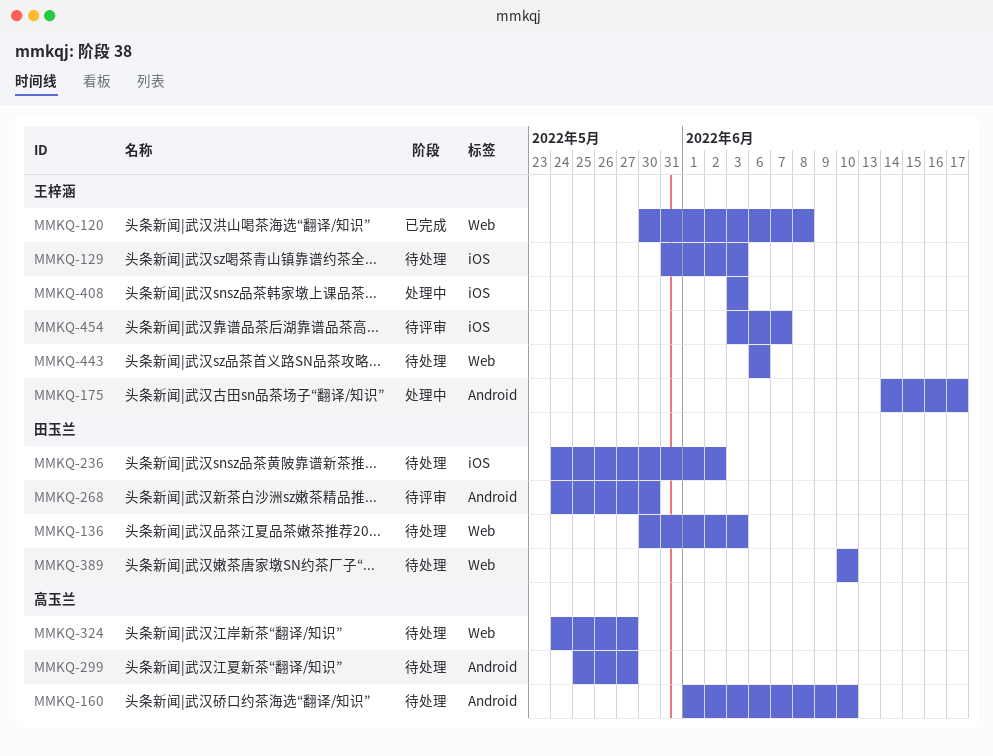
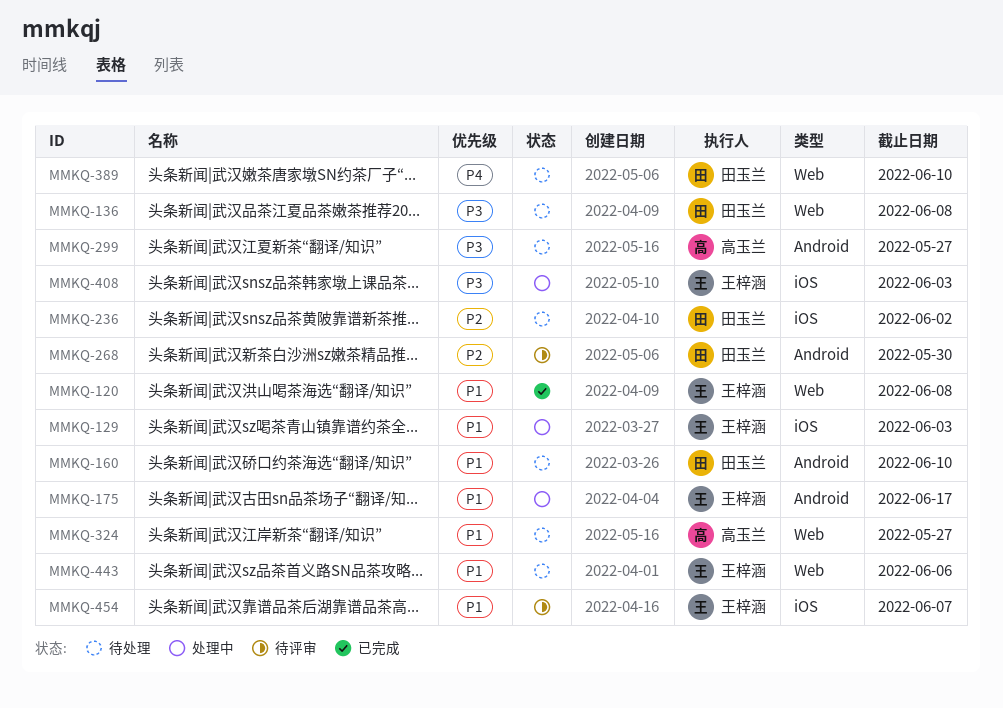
MMKQ-129, status: 待处理 -> 处理中
MMKQ-136, due: Jun 3 -> Jun 8
MMKQ-160, owner: 高玉兰 -> 田玉兰

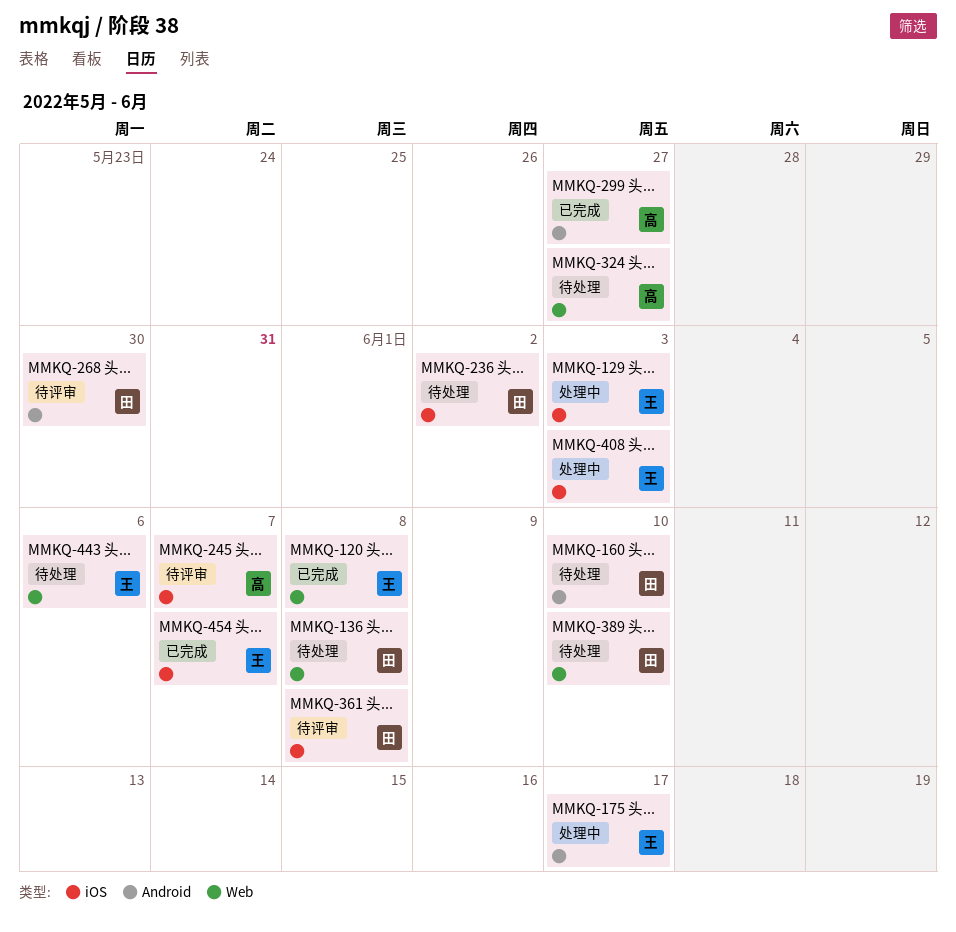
MMKQ-245: none -> present
MMKQ-299, status: 待处理 -> 已完成
MMKQ-361: none -> present
MMKQ-454, status: 待评审 -> 已完成

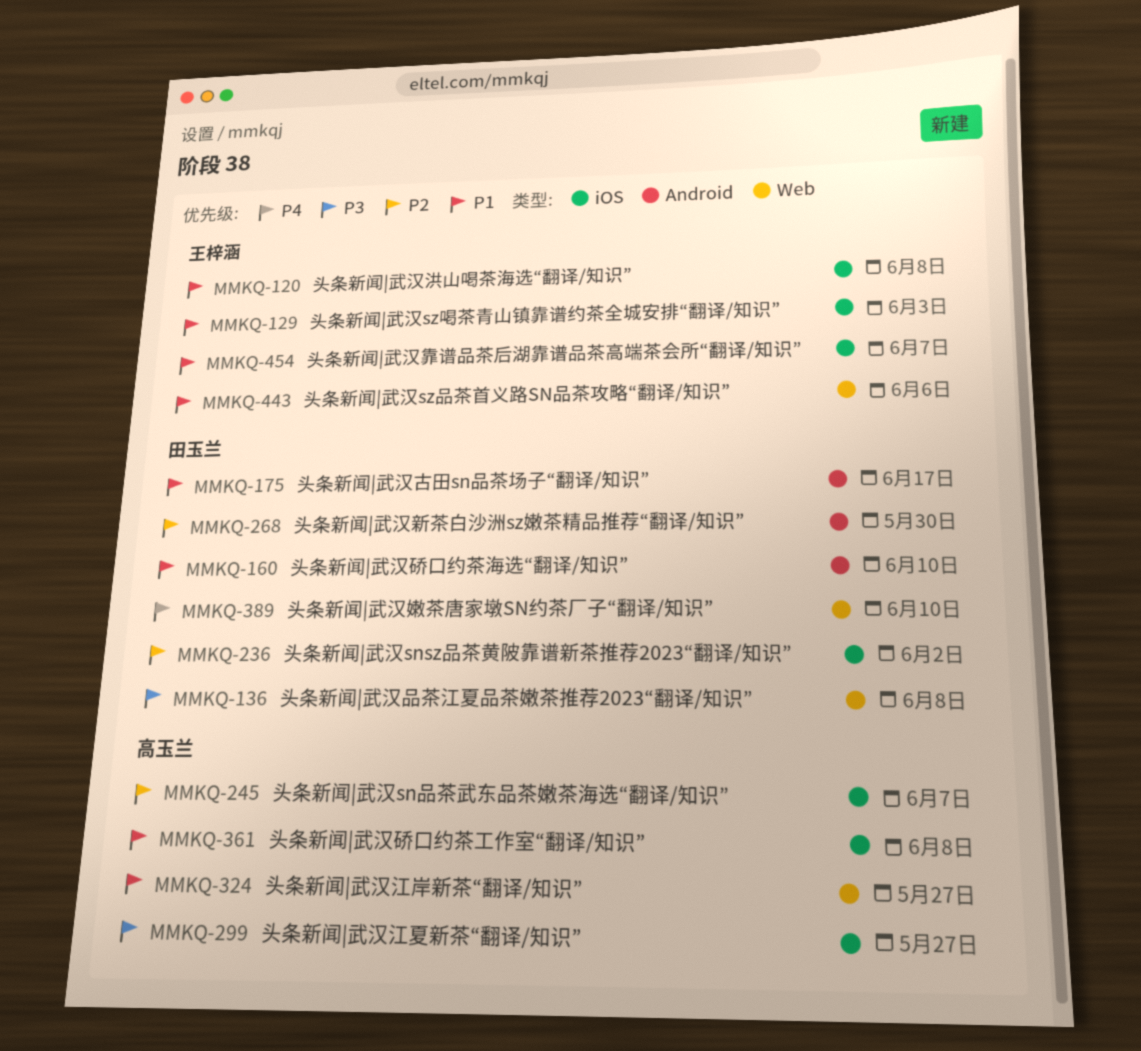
MMKQ-120, label: Web -> iOS
MMKQ-175, owner: 王梓涵 -> 田玉兰
MMKQ-299, label: Android -> iOS
MMKQ-361, owner: 田玉兰 -> 高玉兰
MMKQ-408: present -> none

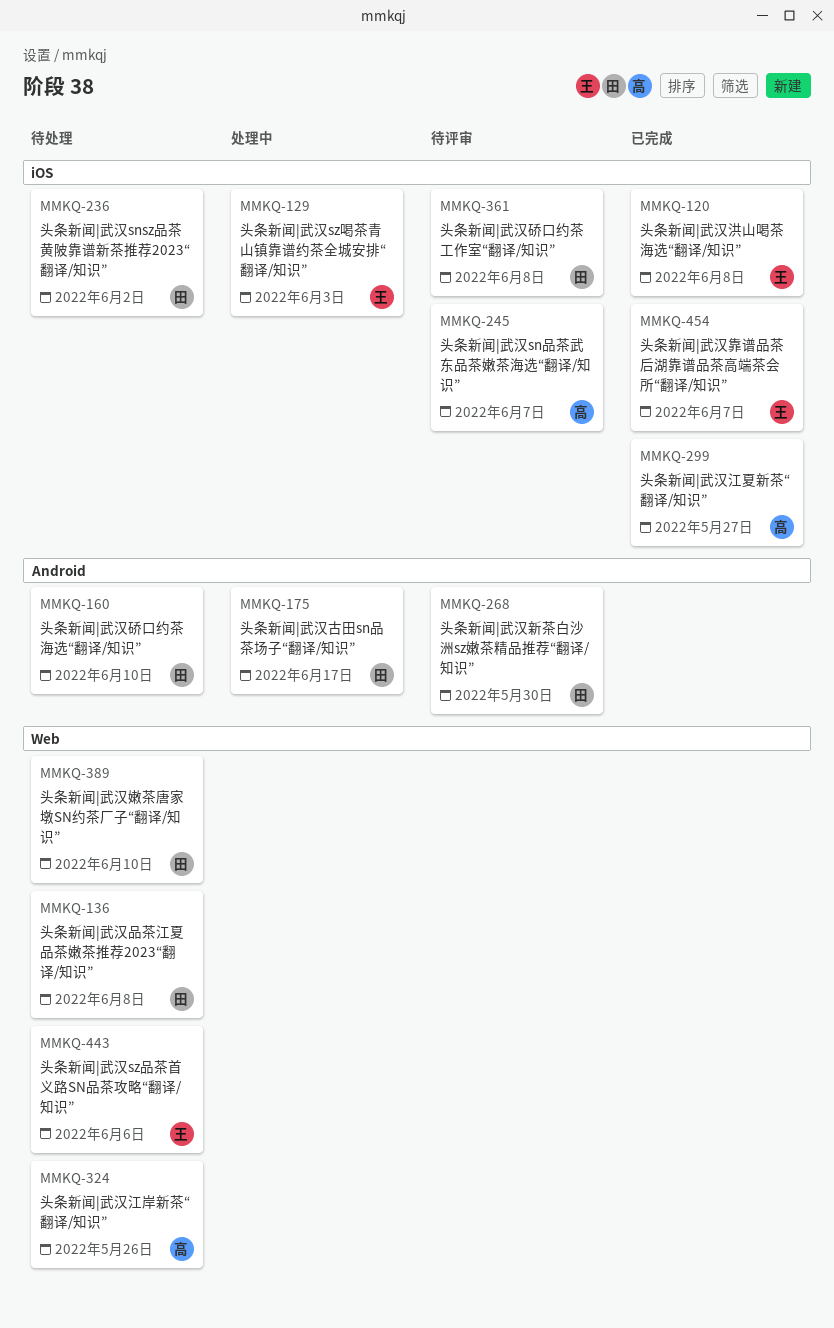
MMKQ-324, due: May 27 -> May 26
MMKQ-361, owner: 高玉兰 -> 田玉兰

